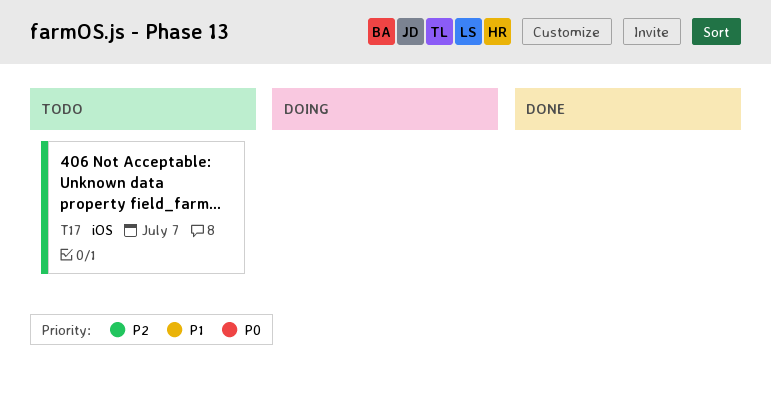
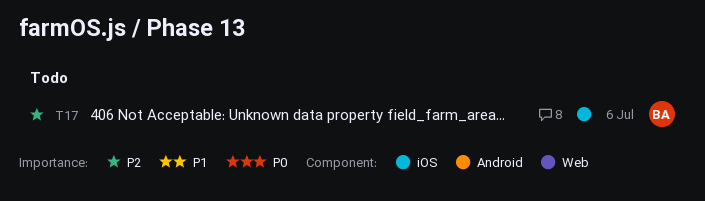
T17, due: Jul 7 -> Jul 6

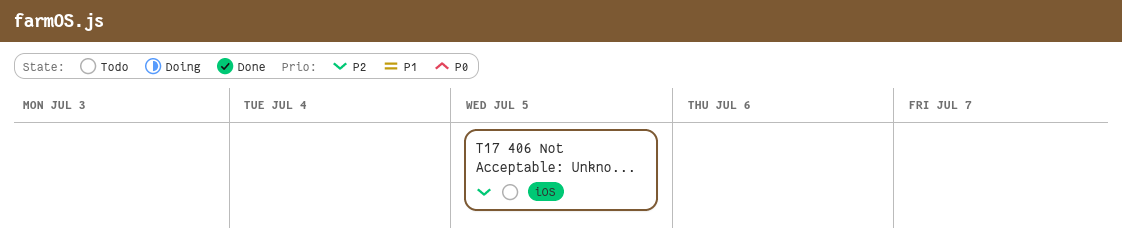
T17, due: Jul 6 -> Jul 5

